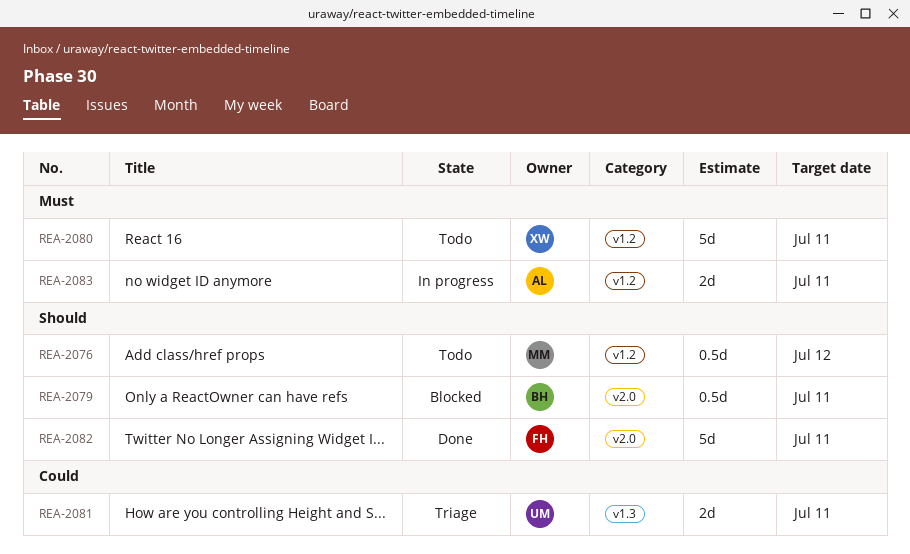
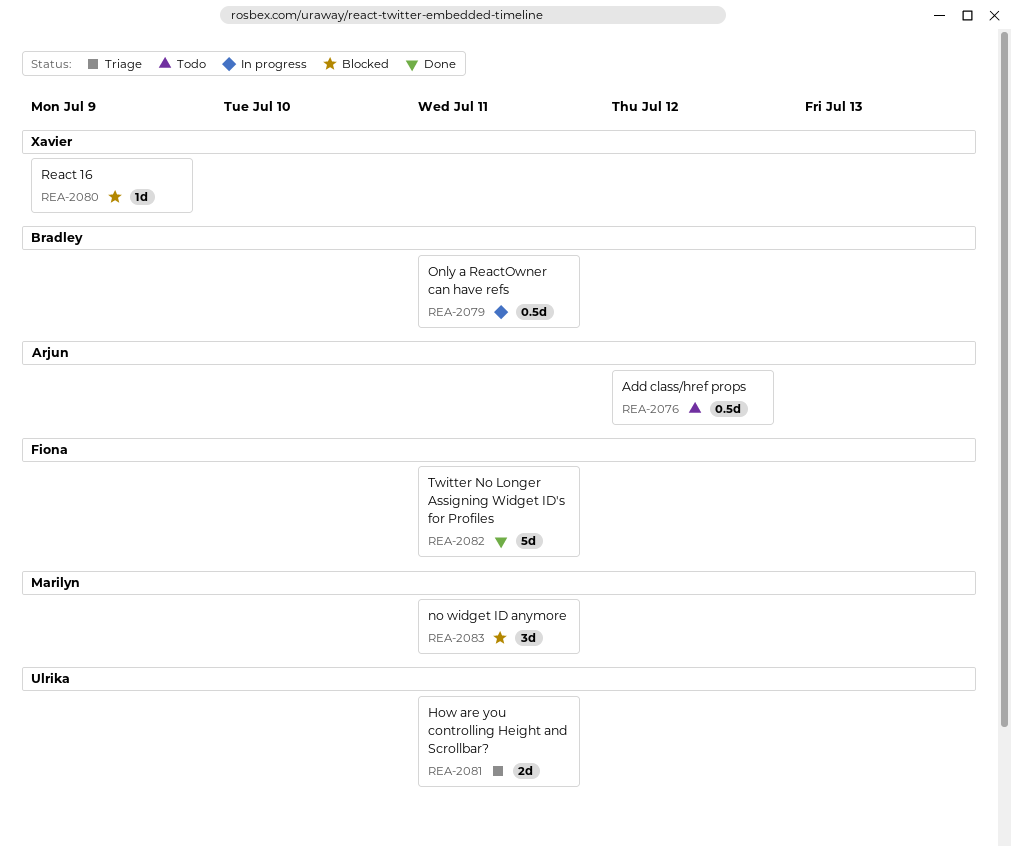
REA-2076, owner: Marilyn -> Arjun
REA-2079, status: Blocked -> In progress
REA-2080, status: Todo -> Blocked
REA-2080, estimate: 5d -> 1d
REA-2080, due: Jul 11 -> Jul 9
REA-2083, status: In progress -> Blocked
REA-2083, owner: Arjun -> Marilyn
REA-2083, estimate: 2d -> 3d

